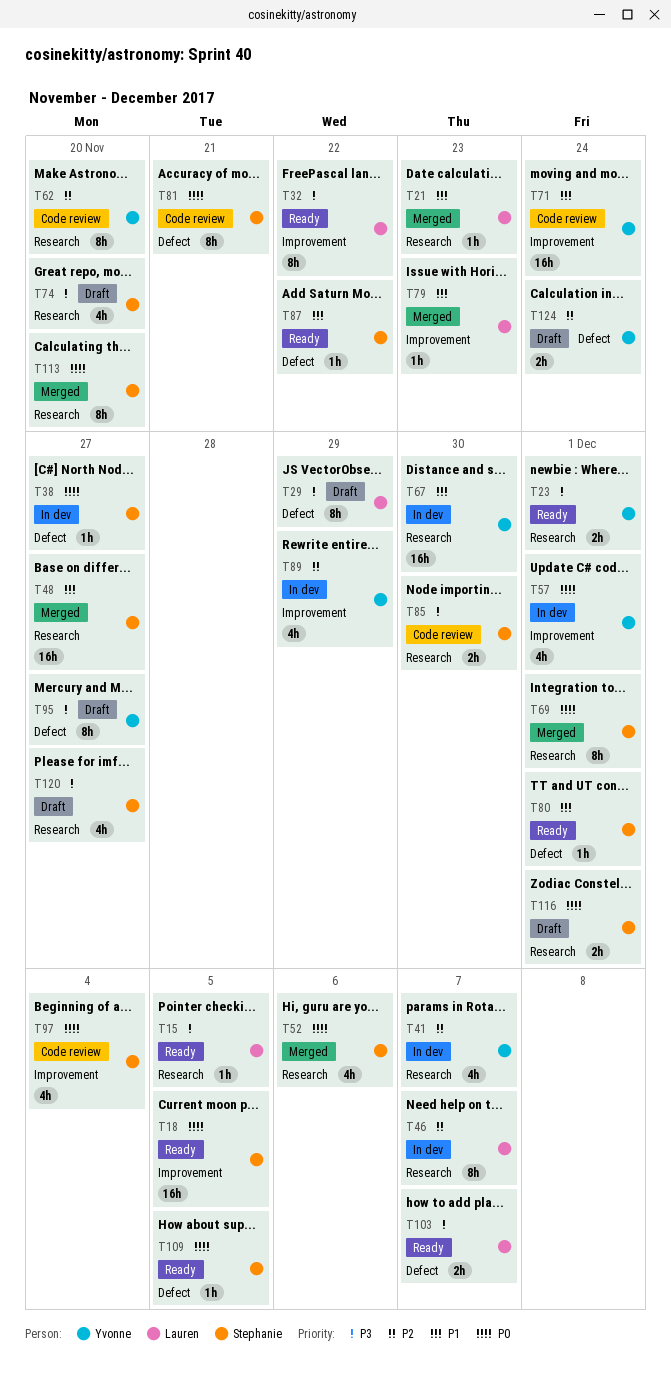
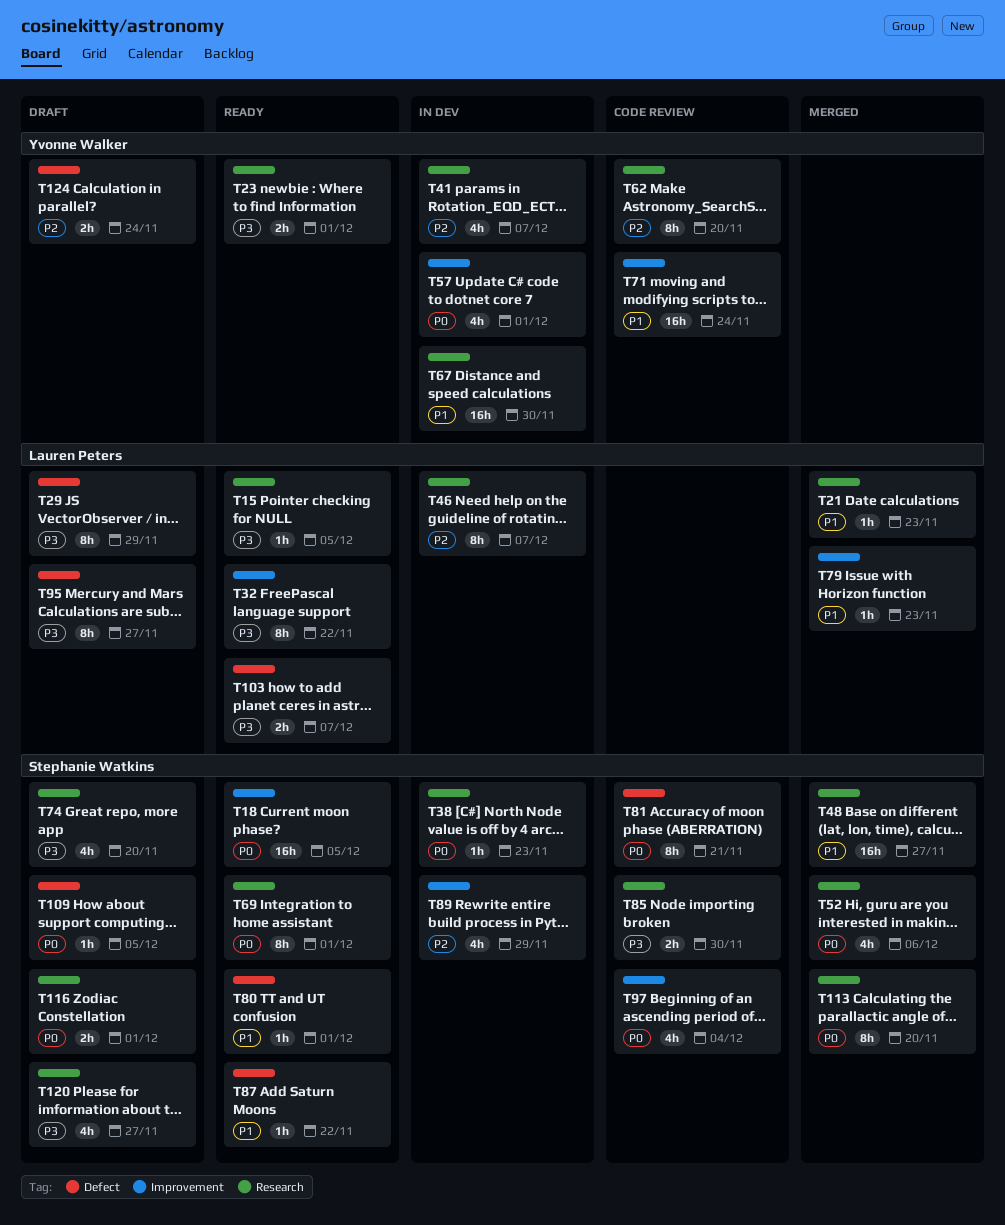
T38, label: Defect -> Research
T38, due: Nov 27 -> Nov 23
T69, status: Merged -> Ready
T89, owner: Yvonne Walker -> Stephanie Watkins
T95, owner: Yvonne Walker -> Lauren Peters
T109, status: Ready -> Draft

